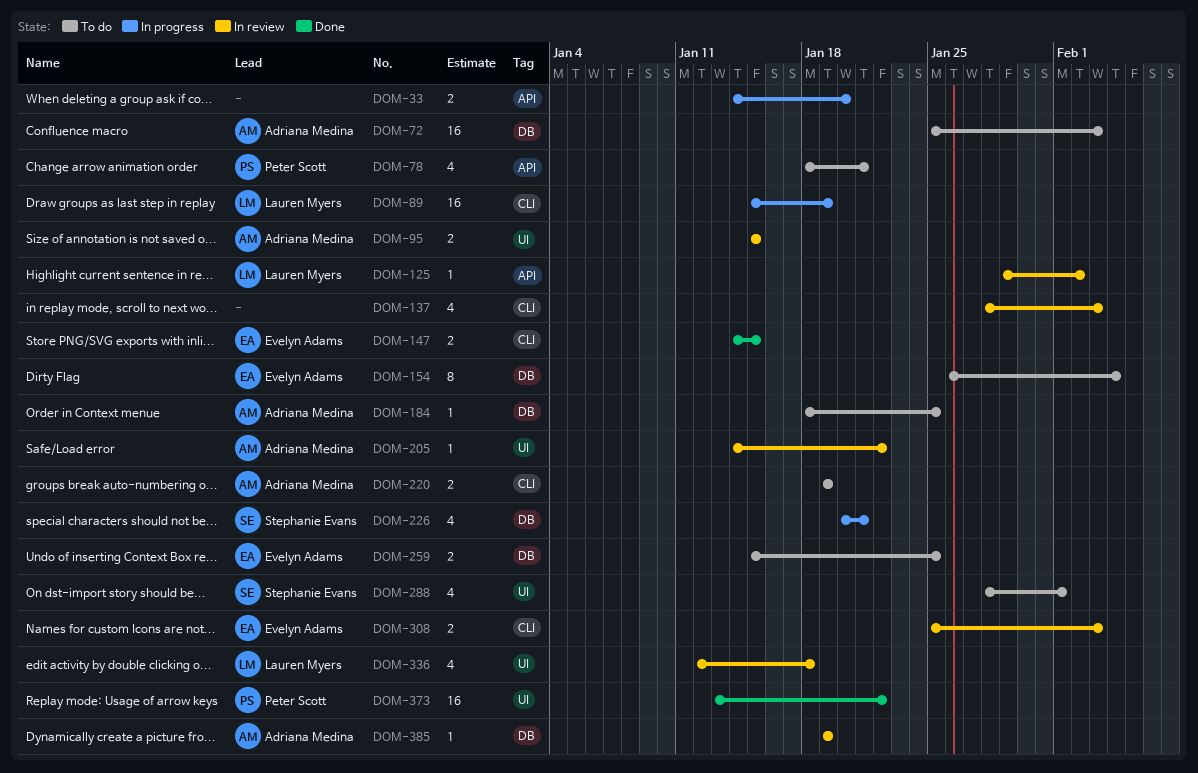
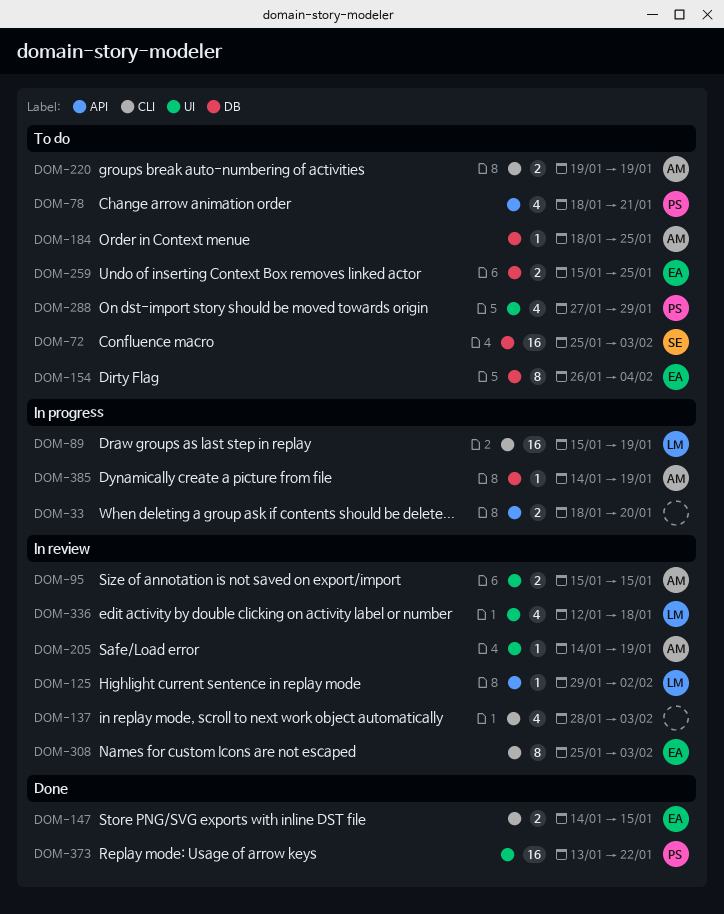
DOM-33, start: Jan 14 -> Jan 18
DOM-72, owner: Adriana Medina -> Stephanie Evans
DOM-205, due: Jan 22 -> Jan 19
DOM-226: present -> none
DOM-288, owner: Stephanie Evans -> Peter Scott
DOM-288, start: Jan 28 -> Jan 27
DOM-288, due: Feb 1 -> Jan 29
DOM-308, estimate: 2 -> 8
DOM-385, status: In review -> In progress
DOM-385, start: Jan 19 -> Jan 14

